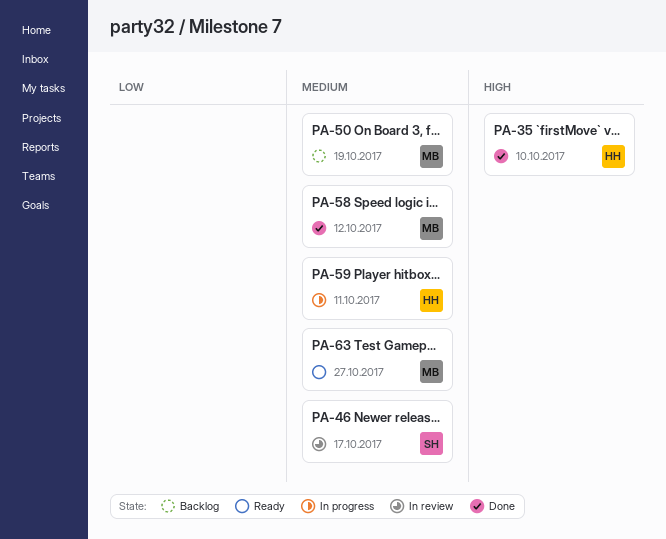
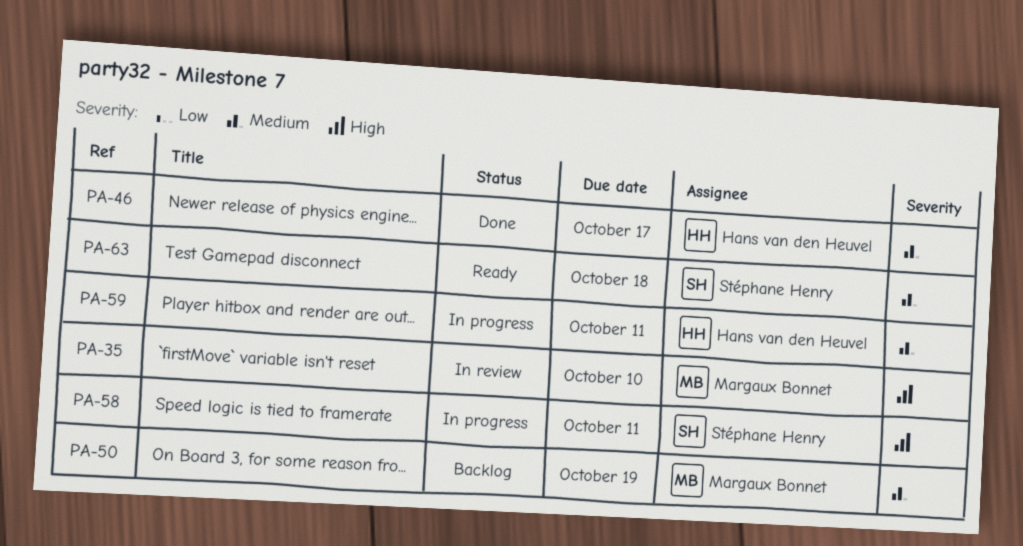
PA-35, status: Done -> In review
PA-35, owner: Hans van den Heuvel -> Margaux Bonnet
PA-46, status: In review -> Done
PA-46, owner: Stéphane Henry -> Hans van den Heuvel
PA-58, status: Done -> In progress
PA-58, owner: Margaux Bonnet -> Stéphane Henry
PA-58, priority: Medium -> High
PA-58, due: Oct 12 -> Oct 11
PA-63, owner: Margaux Bonnet -> Stéphane Henry
PA-63, due: Oct 27 -> Oct 18

